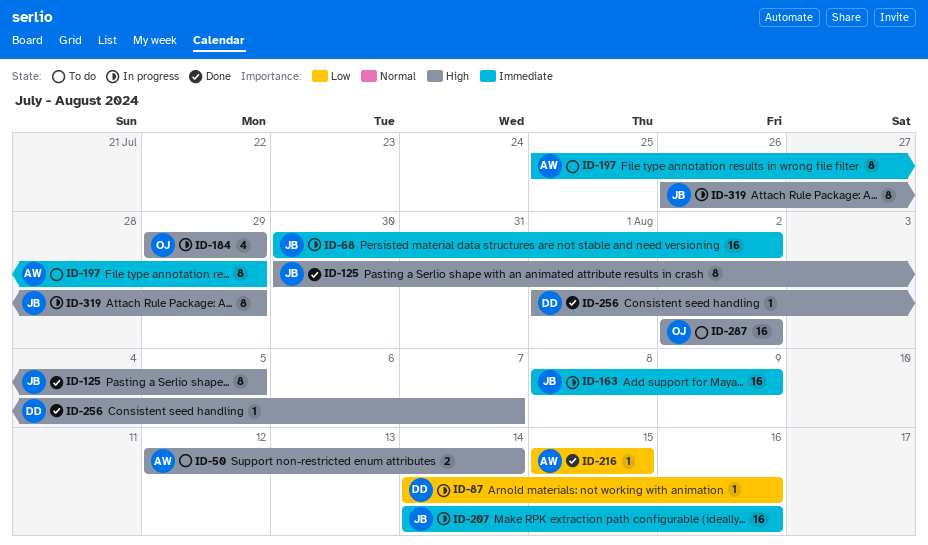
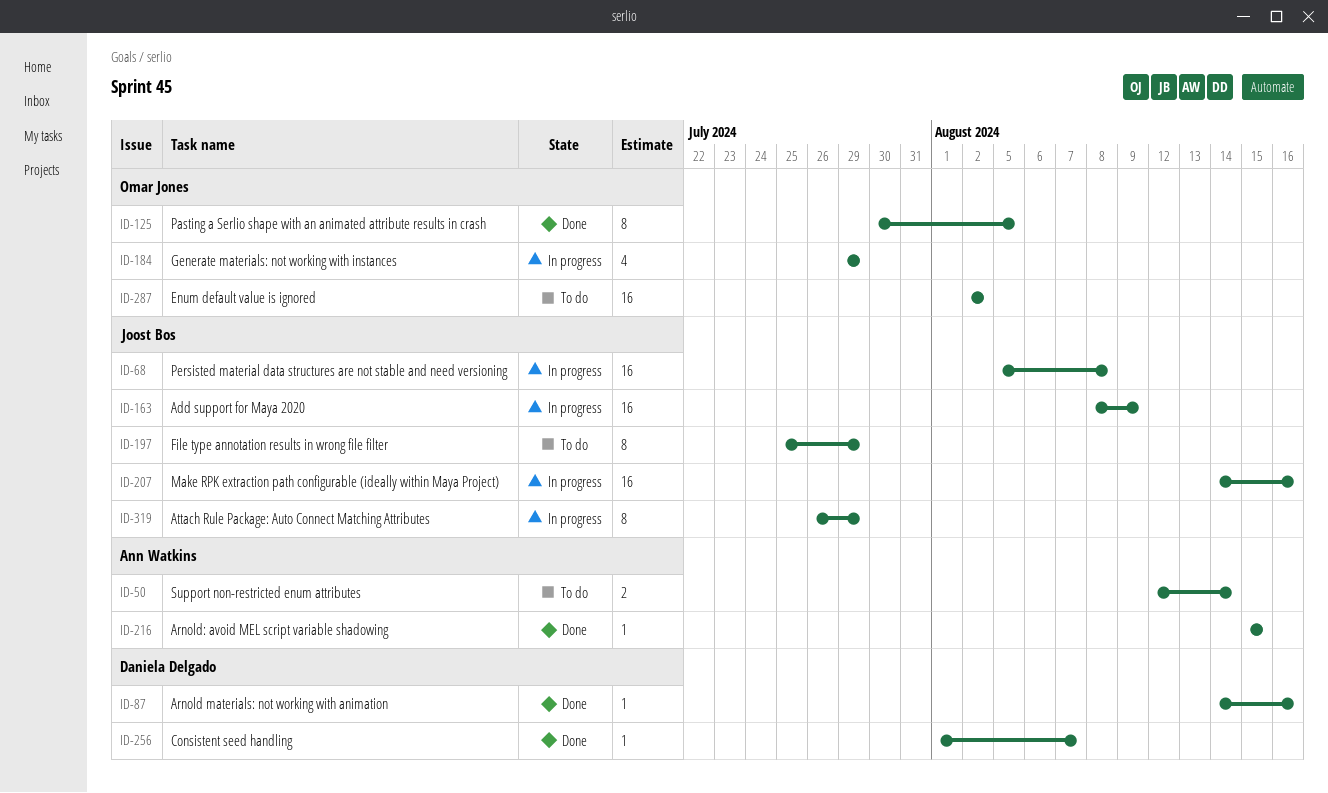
ID-68, start: Jul 30 -> Aug 5
ID-68, due: Aug 2 -> Aug 8
ID-87, status: In progress -> Done
ID-125, owner: Joost Bos -> Omar Jones
ID-197, owner: Ann Watkins -> Joost Bos

